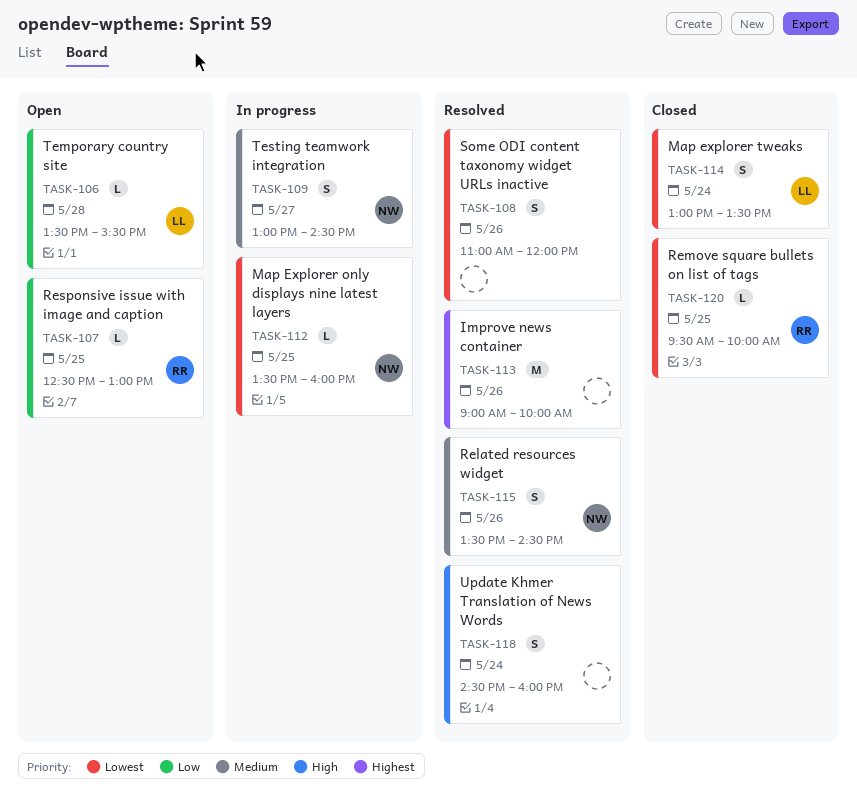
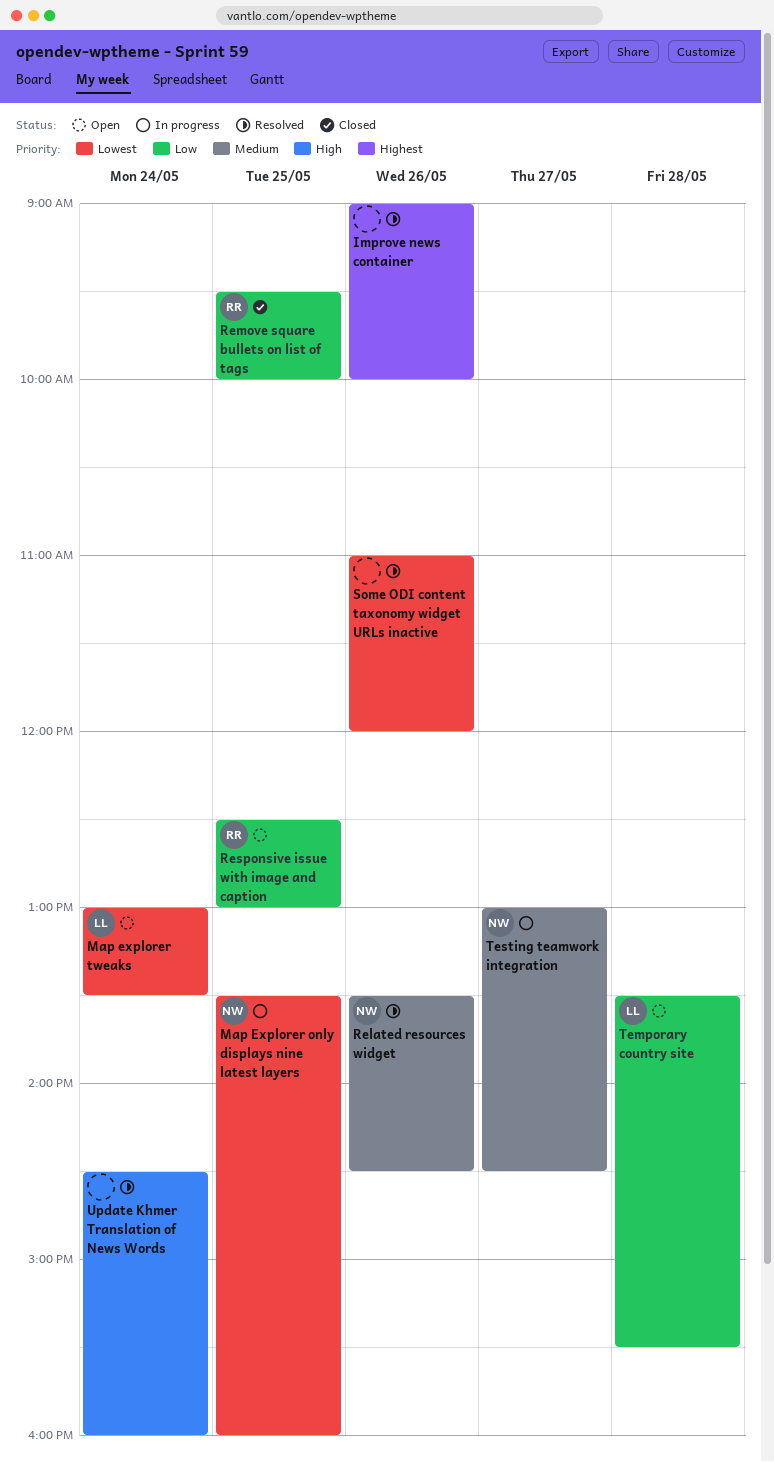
Map explorer tweaks, status: Closed -> Open
Remove square bullets on list of tags, priority: Lowest -> Low

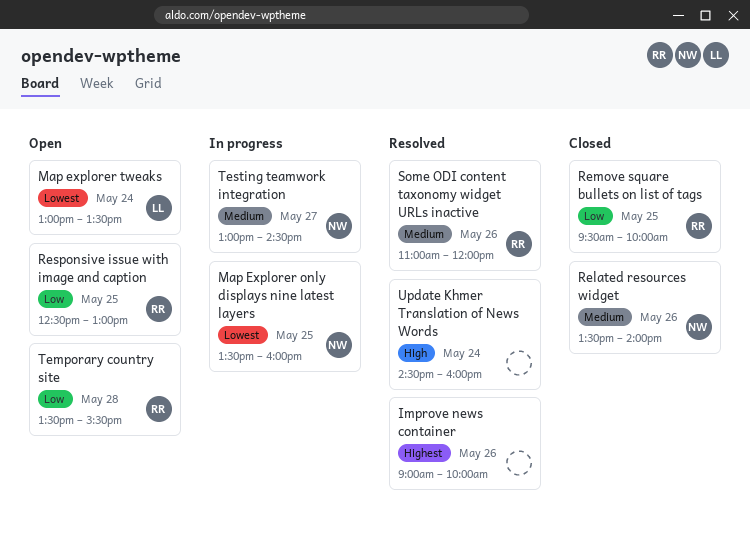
Related resources widget, status: Resolved -> Closed
Related resources widget, ends: 14:30 -> 14:00
Some ODI content taxonomy widget URLs inactive, owner: none -> RR
Some ODI content taxonomy widget URLs inactive, priority: Lowest -> Medium
Temporary country site, owner: LL -> RR

